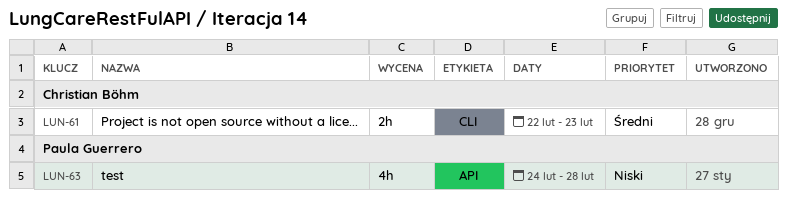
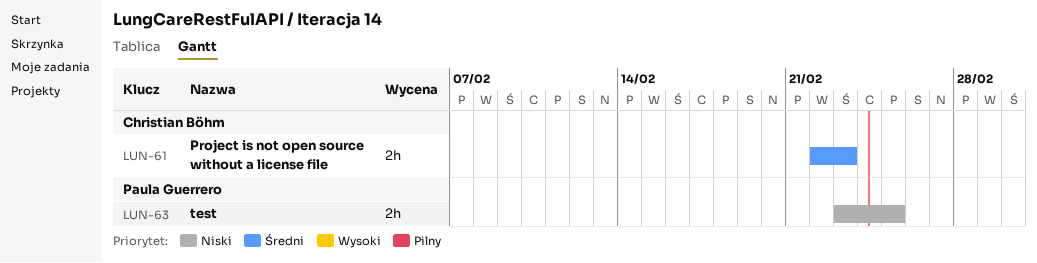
LUN-63, estimate: 4h -> 2h
LUN-63, start: Feb 24 -> Feb 23
LUN-63, due: Feb 28 -> Feb 25

